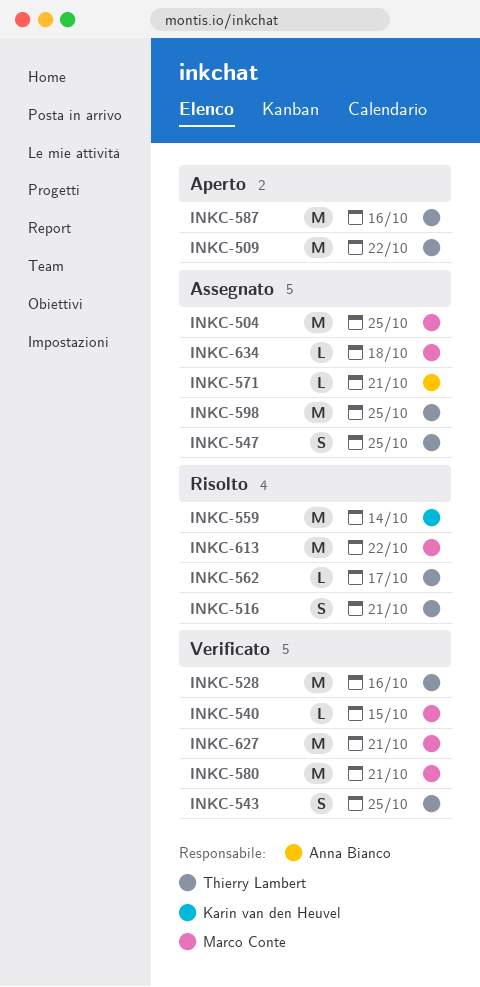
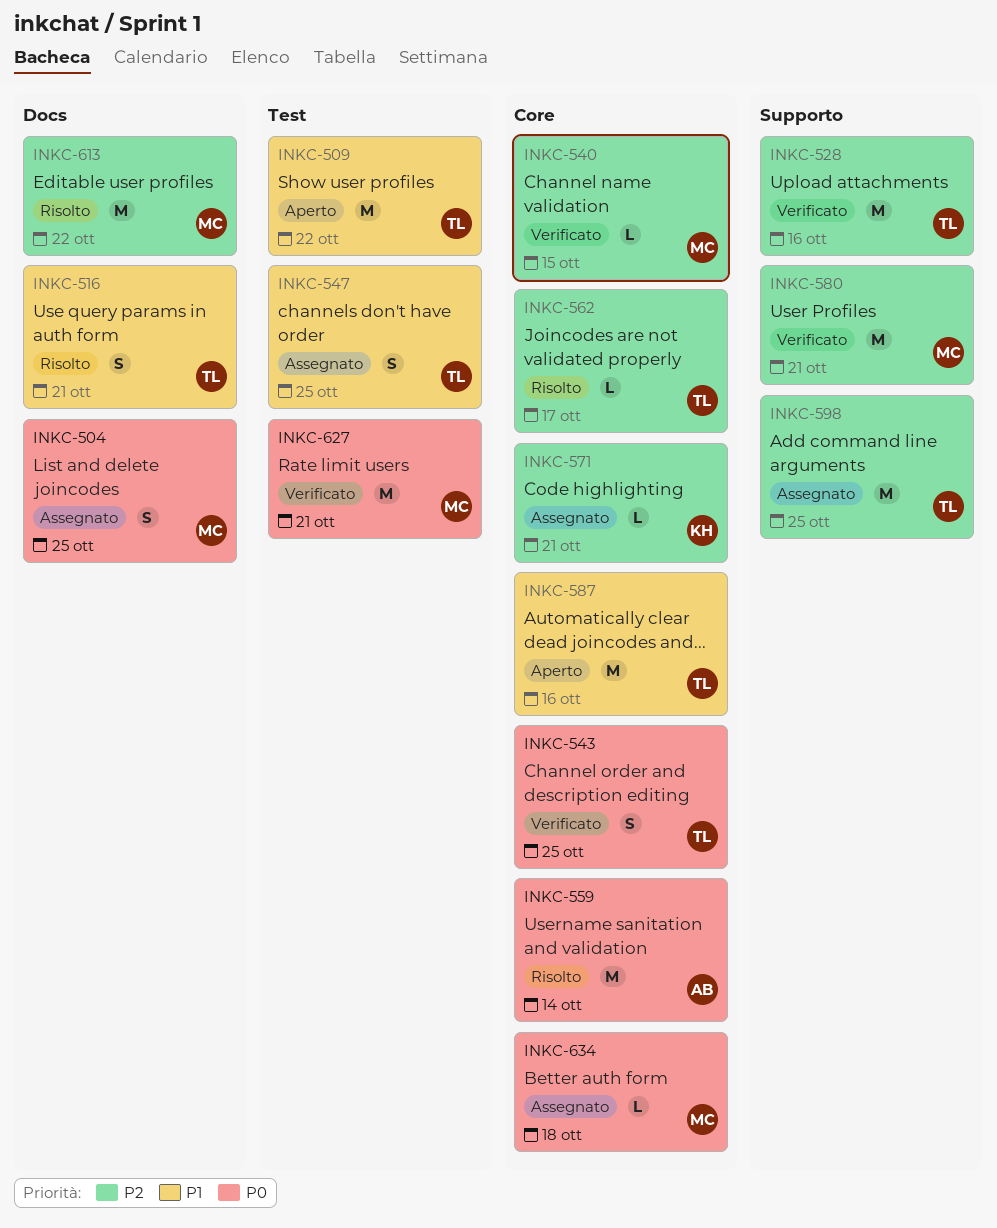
INKC-504, estimate: M -> S
INKC-559, owner: Karin van den Heuvel -> Anna Bianco
INKC-571, owner: Anna Bianco -> Karin van den Heuvel

